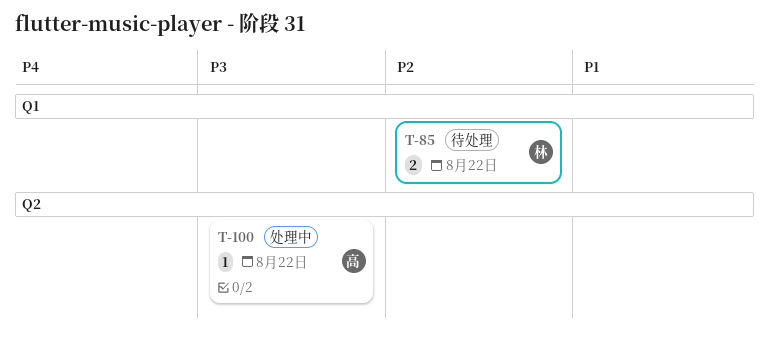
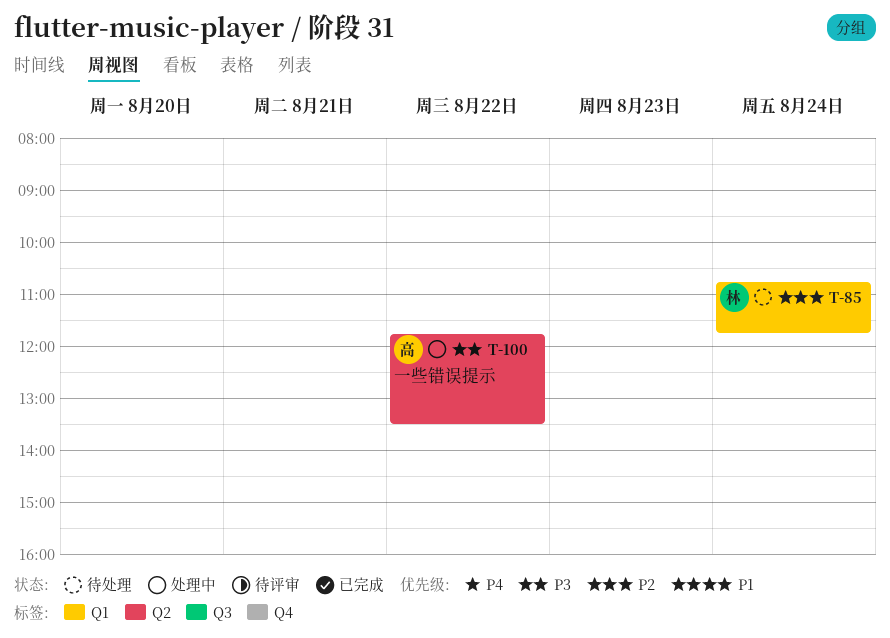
T-85, day: Aug 22 -> Aug 24

